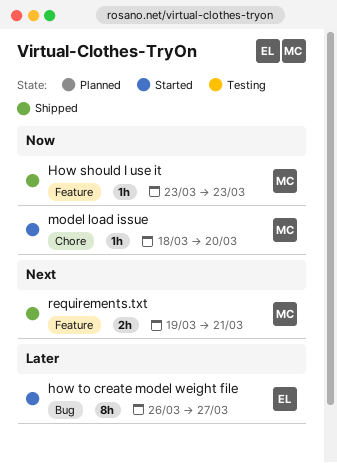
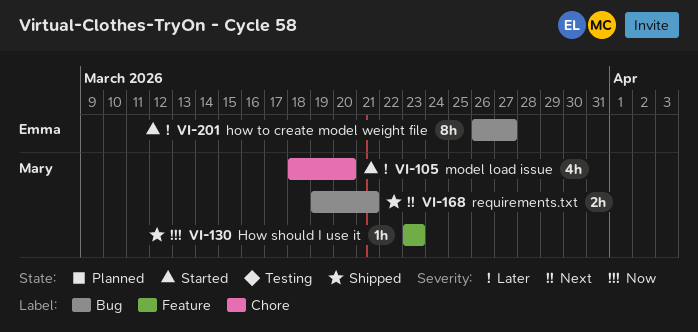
model load issue, priority: Now -> Later
model load issue, estimate: 1h -> 4h
requirements.txt, label: Feature -> Bug

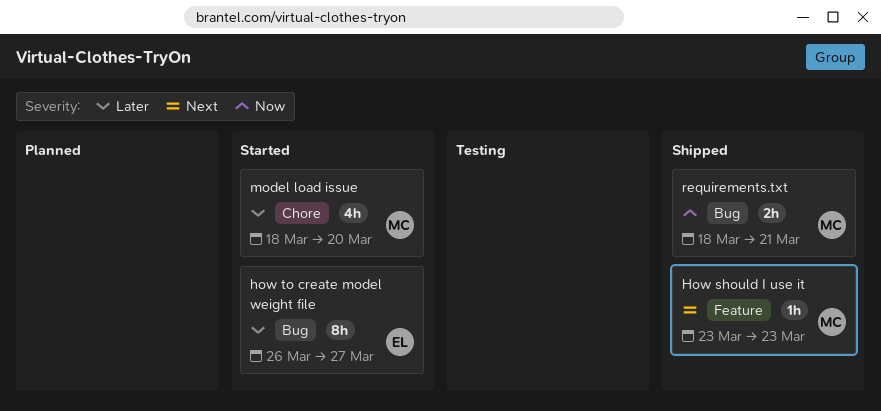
How should I use it, priority: Now -> Next
requirements.txt, priority: Next -> Now
requirements.txt, start: Mar 19 -> Mar 18

